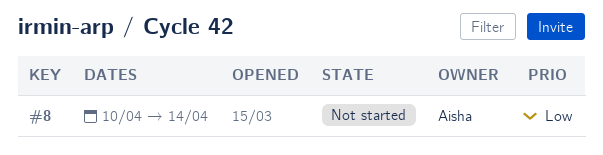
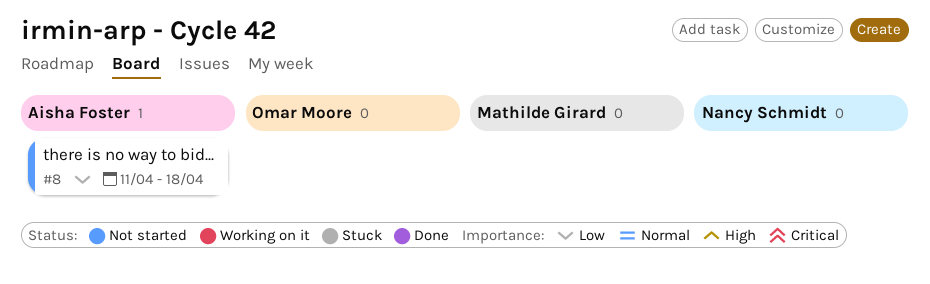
#8, start: Apr 10 -> Apr 11
#8, due: Apr 14 -> Apr 18

